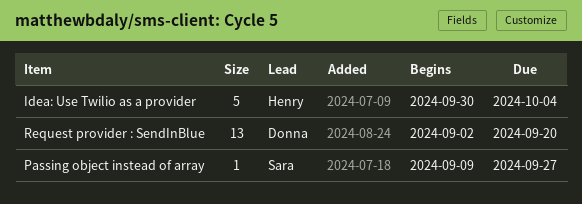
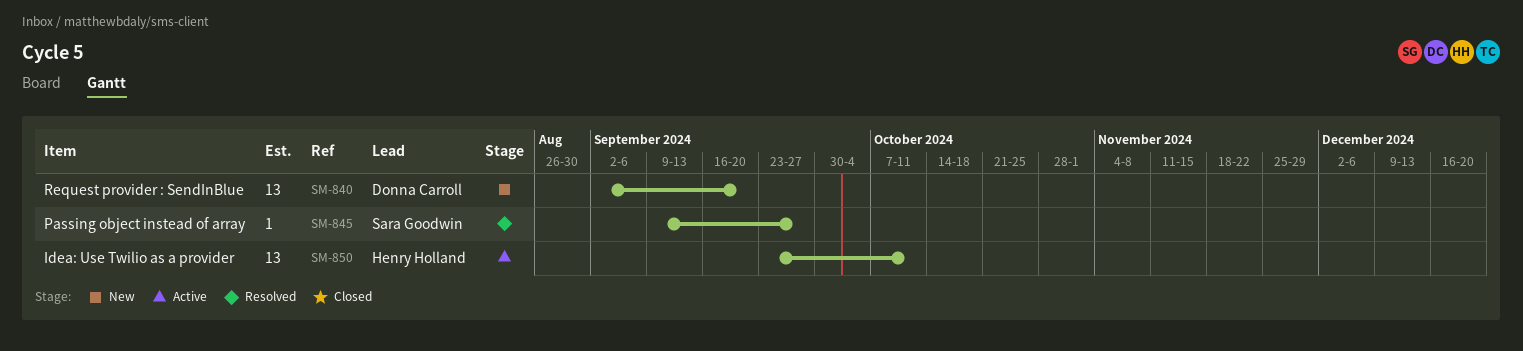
Idea: Use Twilio as a provider, estimate: 5 -> 13
Idea: Use Twilio as a provider, start: Sep 30 -> Sep 23
Idea: Use Twilio as a provider, due: Oct 4 -> Oct 11

